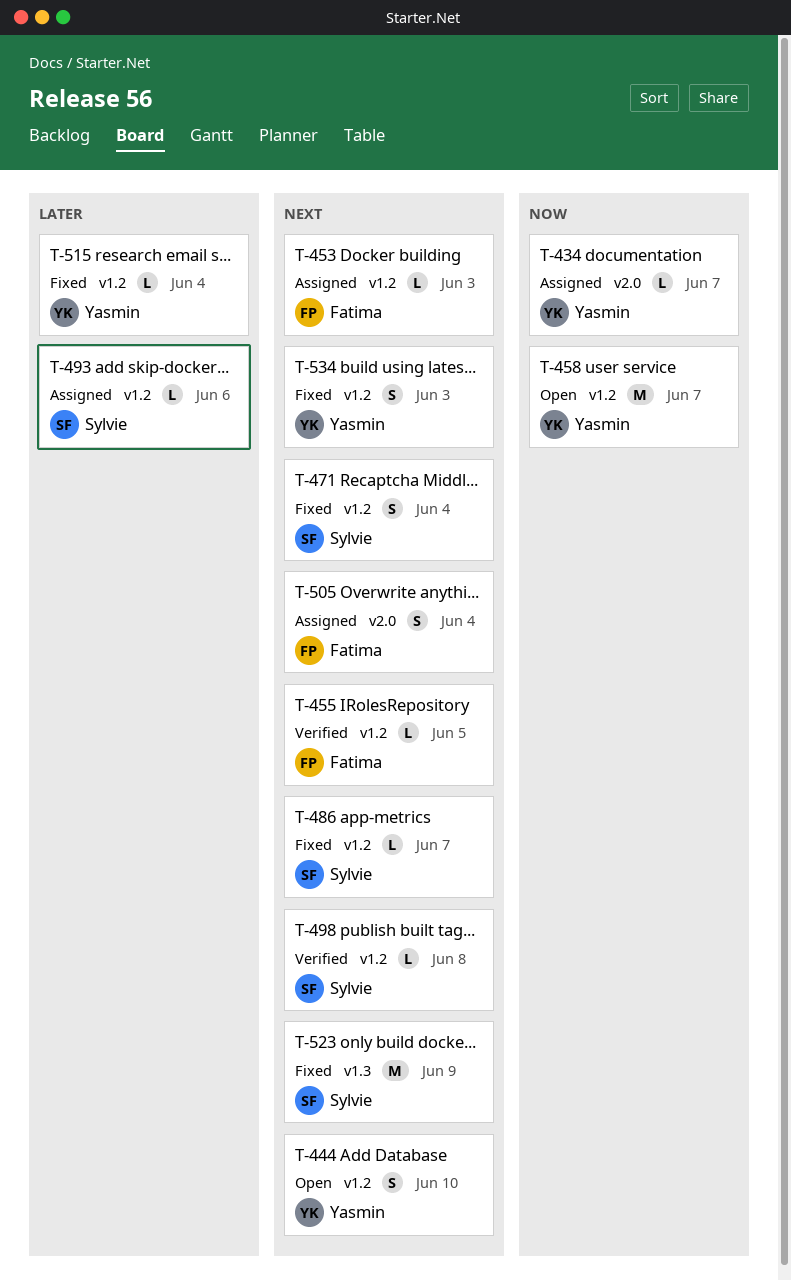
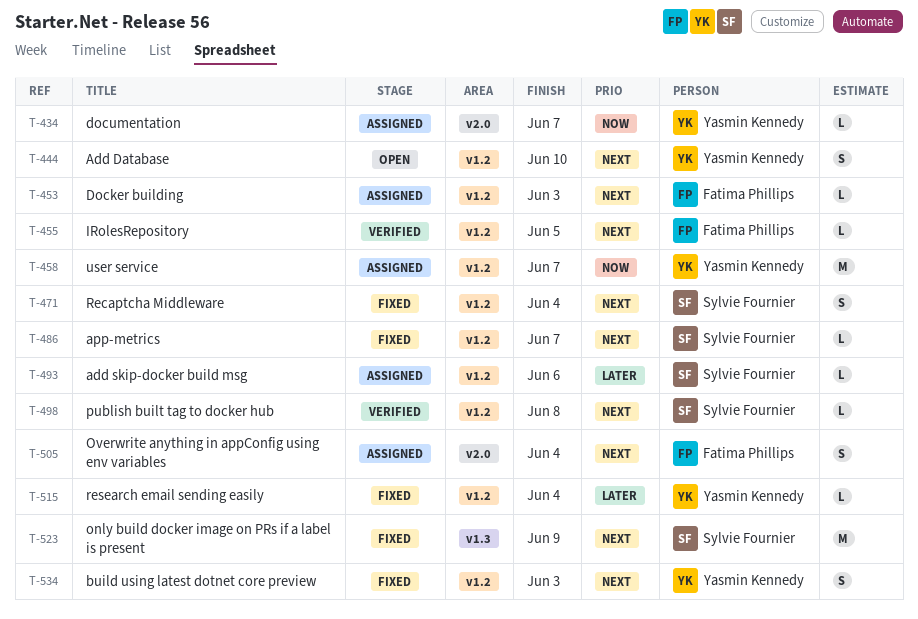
T-458, status: Open -> Assigned

